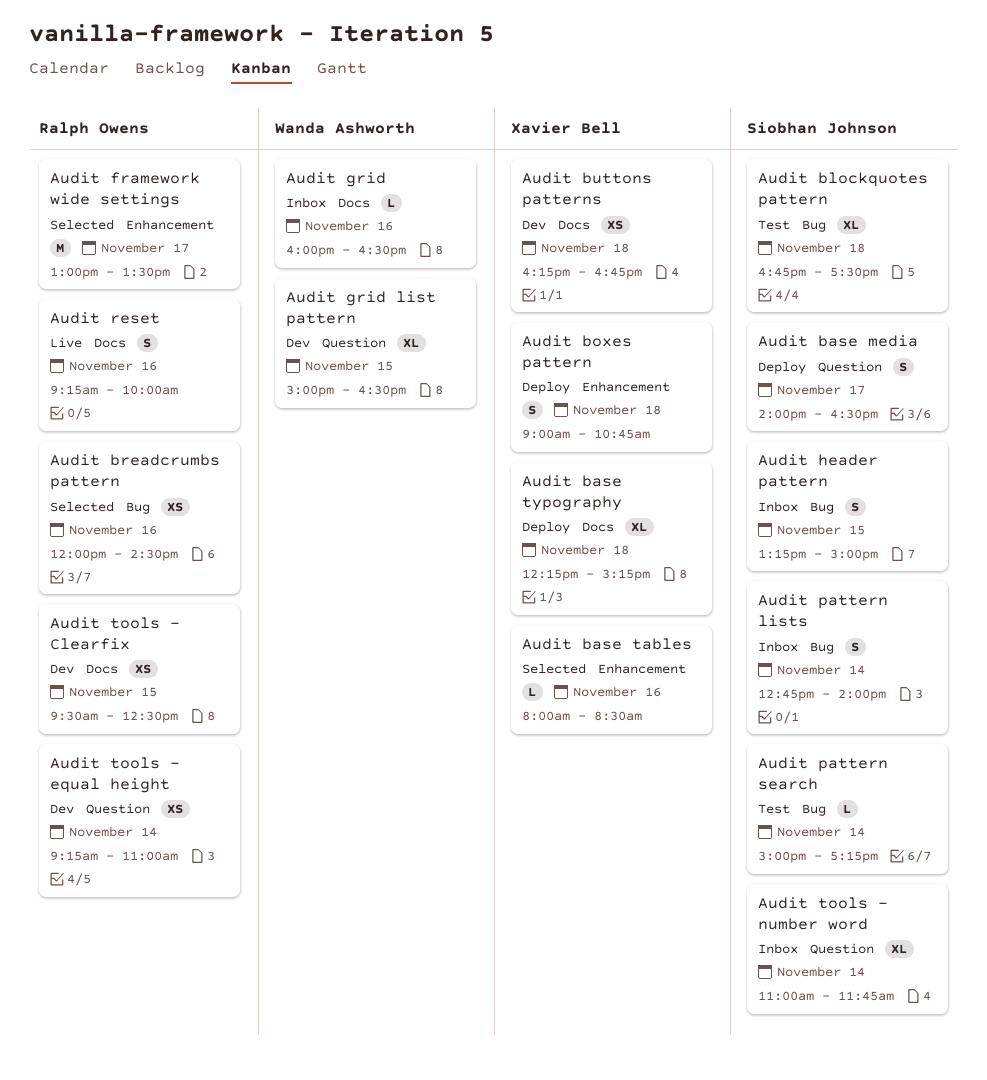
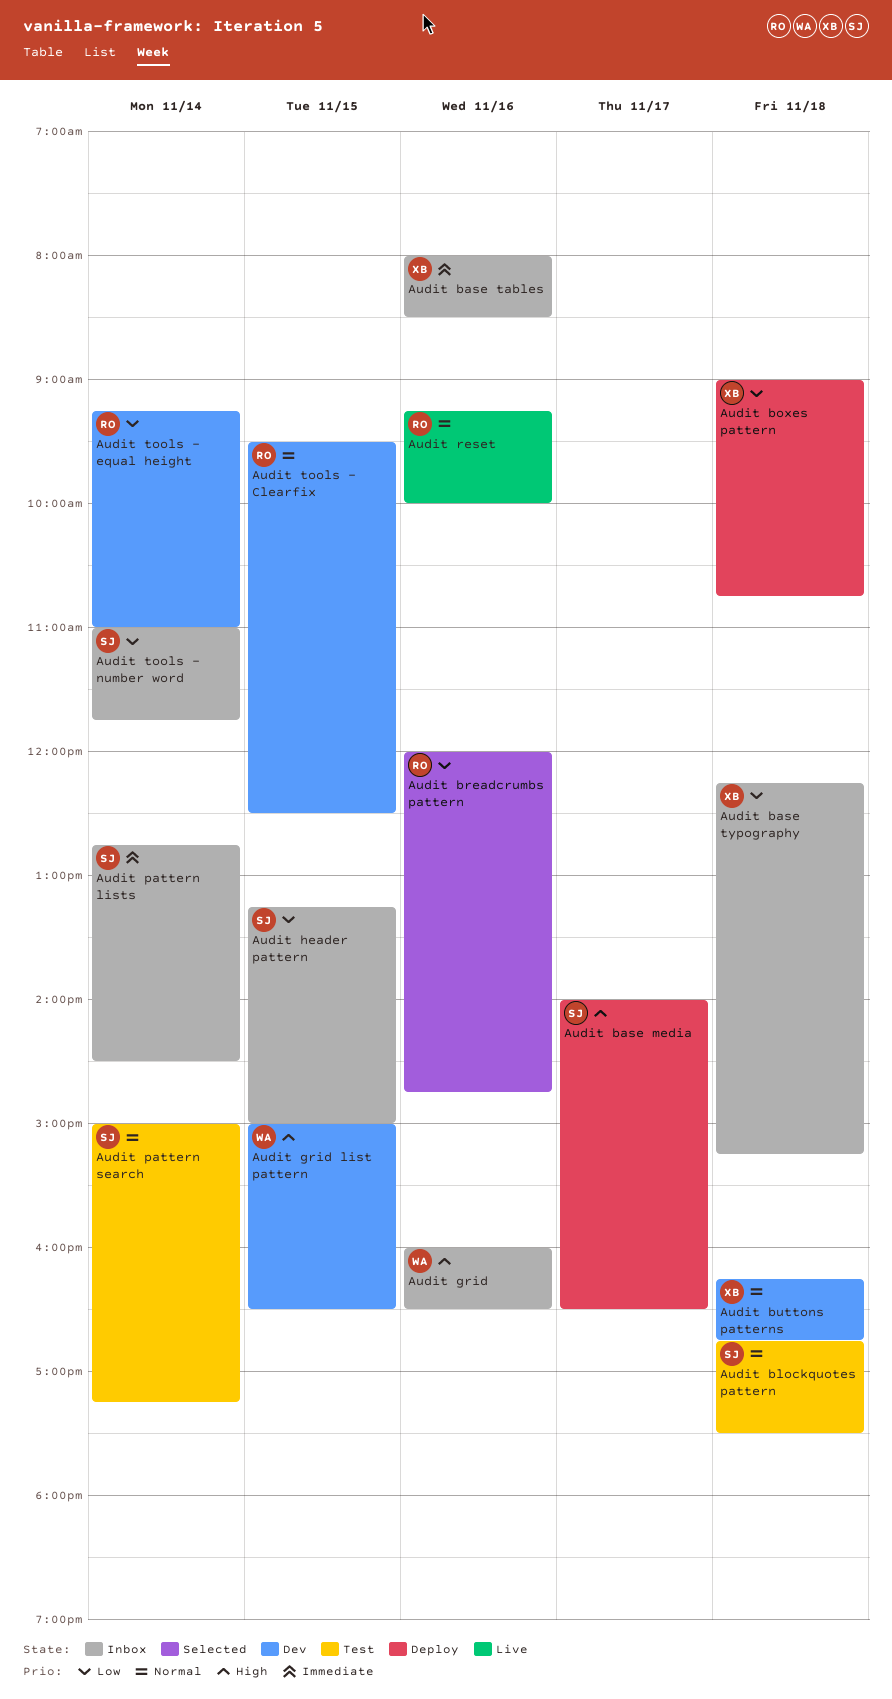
Audit base tables, status: Selected -> Inbox
Audit base typography, status: Deploy -> Inbox
Audit breadcrumbs pattern, ends: 14:30 -> 14:45
Audit framework wide settings: present -> none
Audit pattern lists, ends: 14:00 -> 14:30

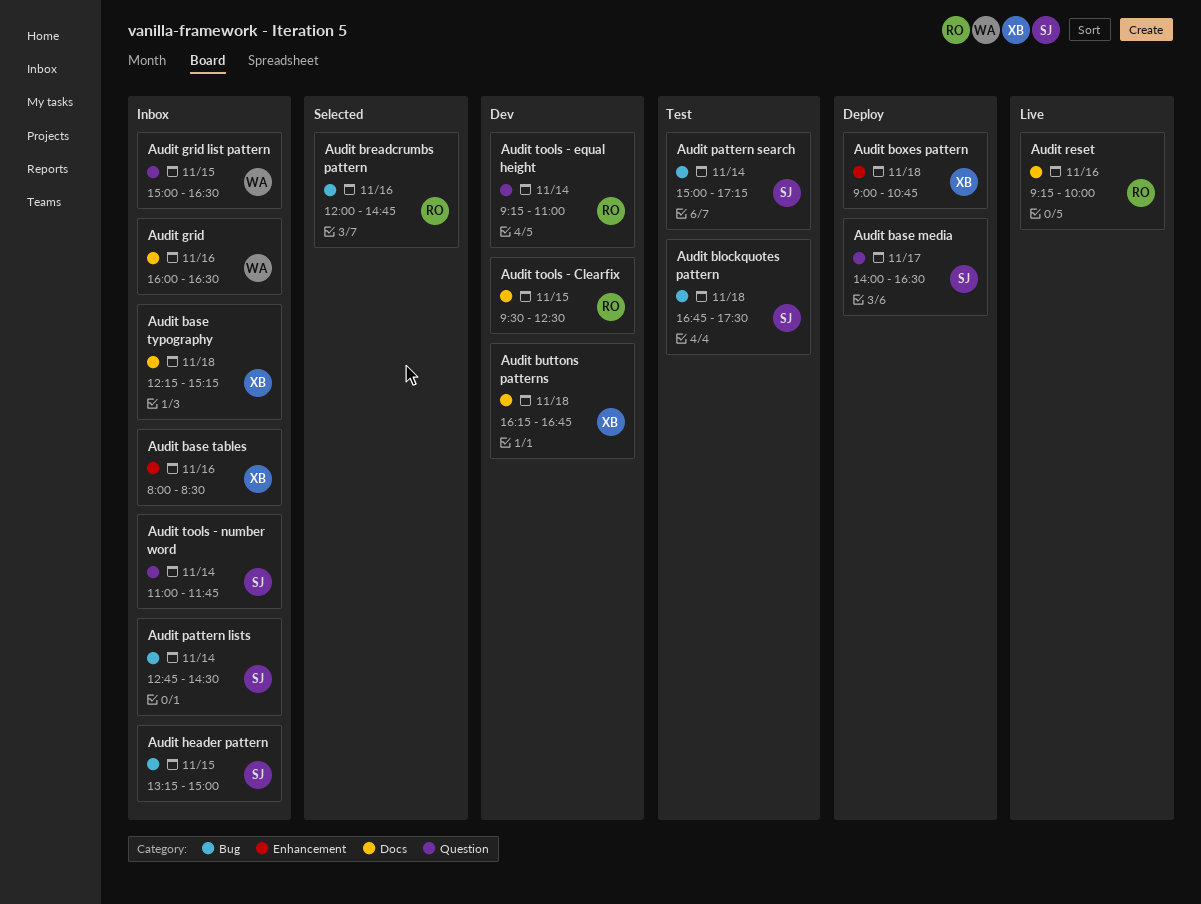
Audit grid list pattern, status: Dev -> Inbox

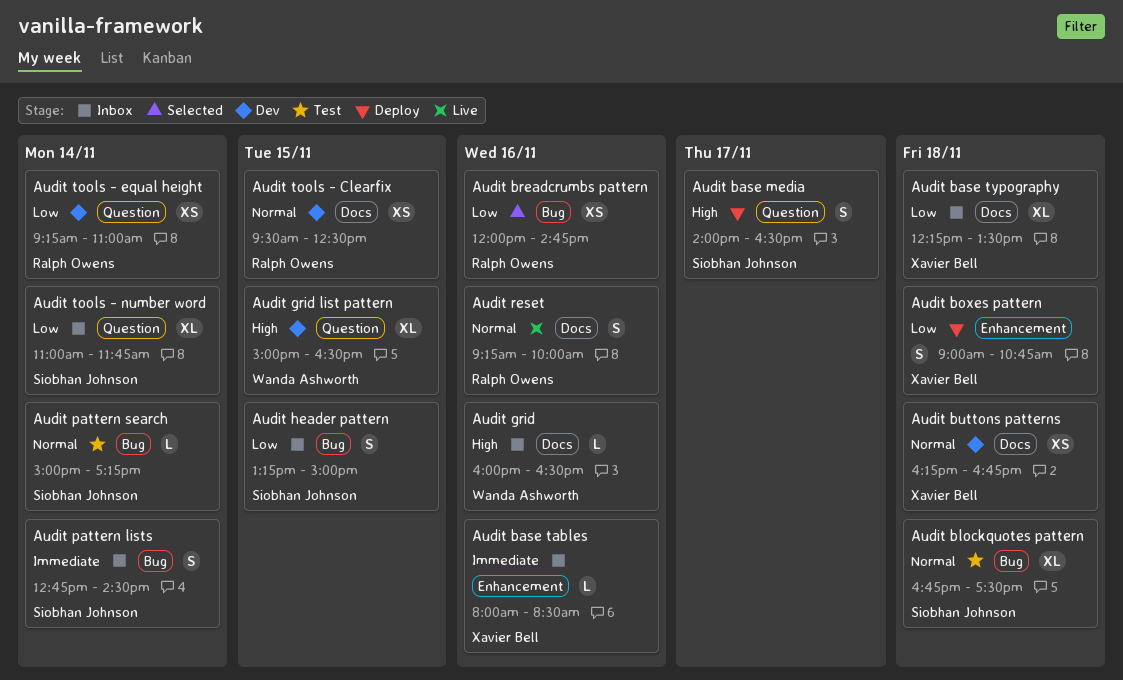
Audit base typography, ends: 15:15 -> 13:30
Audit grid list pattern, status: Inbox -> Dev

